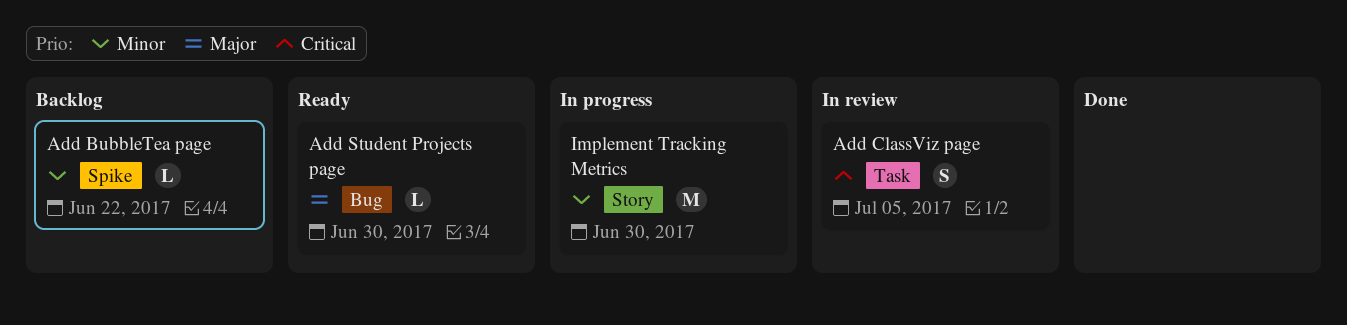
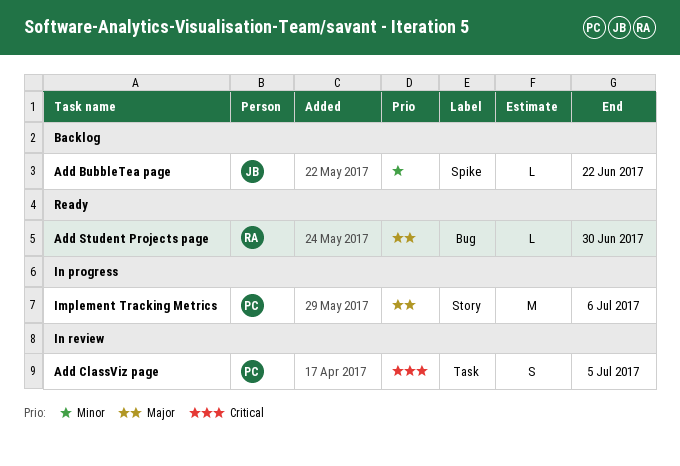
Implement Tracking Metrics, priority: Minor -> Major
Implement Tracking Metrics, due: Jun 30 -> Jul 6

